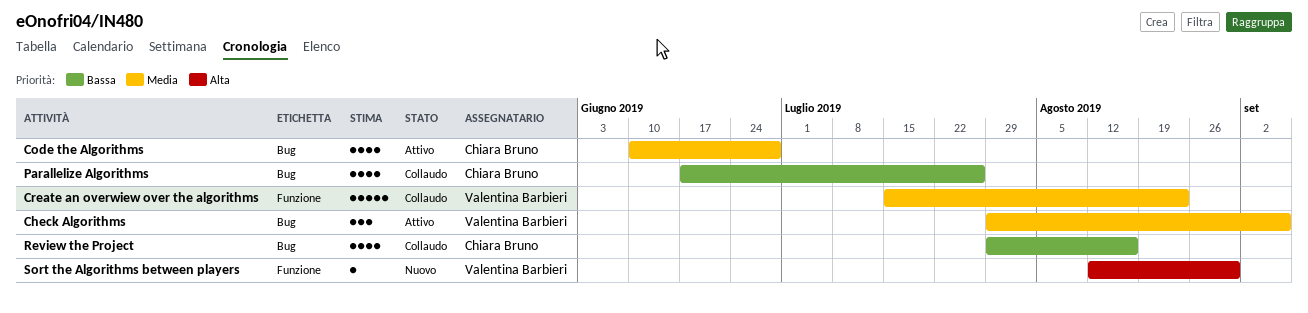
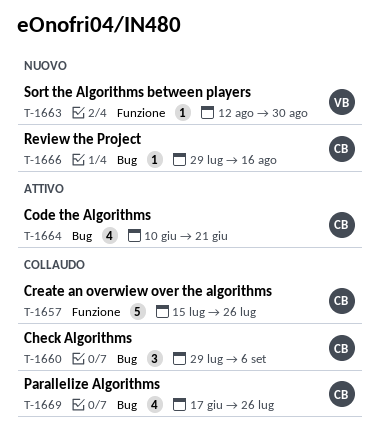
Check Algorithms, status: Attivo -> Collaudo
Check Algorithms, owner: Valentina Barbieri -> Chiara Bruno
Code the Algorithms, due: Jun 28 -> Jun 21
Create an overwiew over the algorithms, owner: Valentina Barbieri -> Chiara Bruno
Create an overwiew over the algorithms, due: Aug 23 -> Jul 26
Review the Project, status: Collaudo -> Nuovo
Review the Project, estimate: 4 -> 1

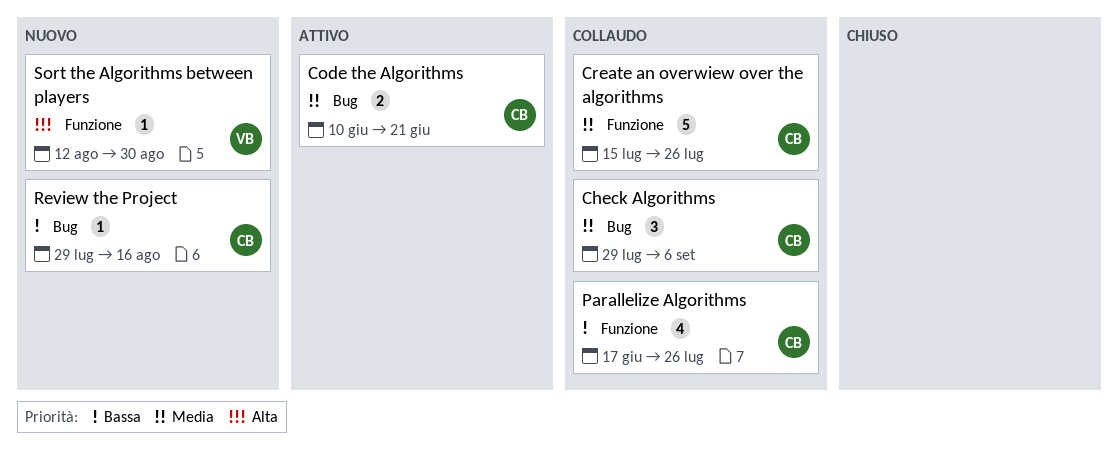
Code the Algorithms, estimate: 4 -> 2
Parallelize Algorithms, label: Bug -> Funzione

